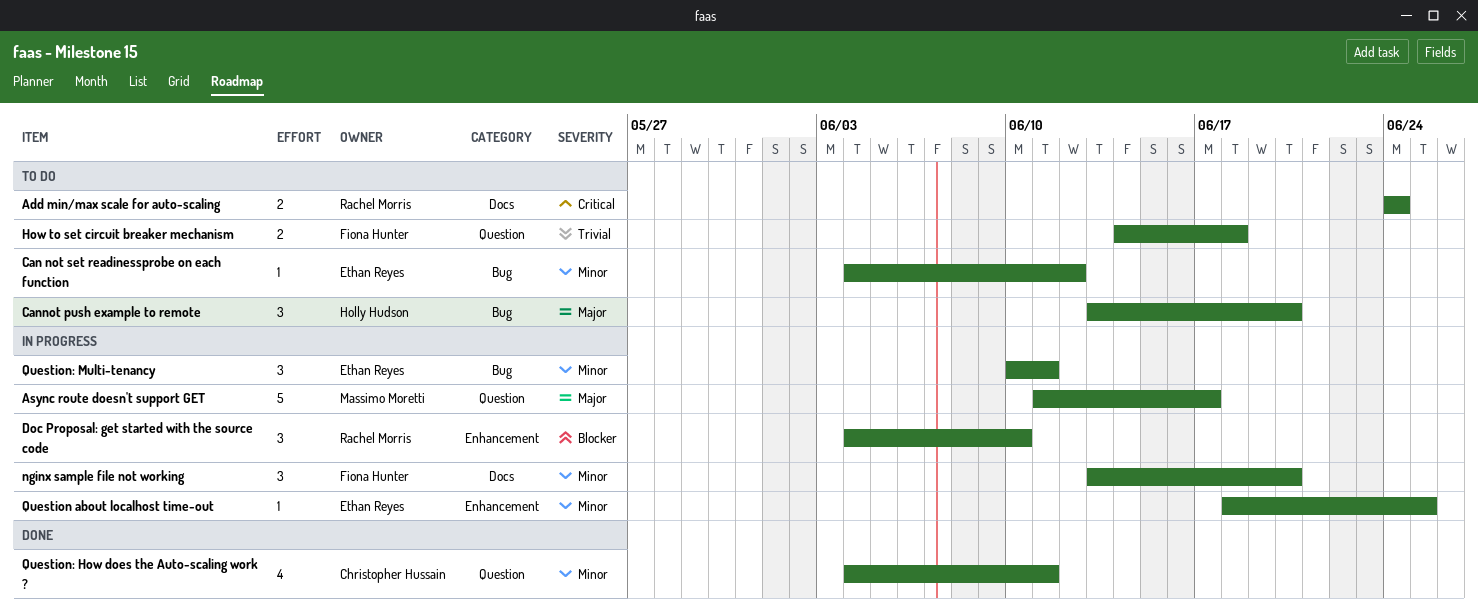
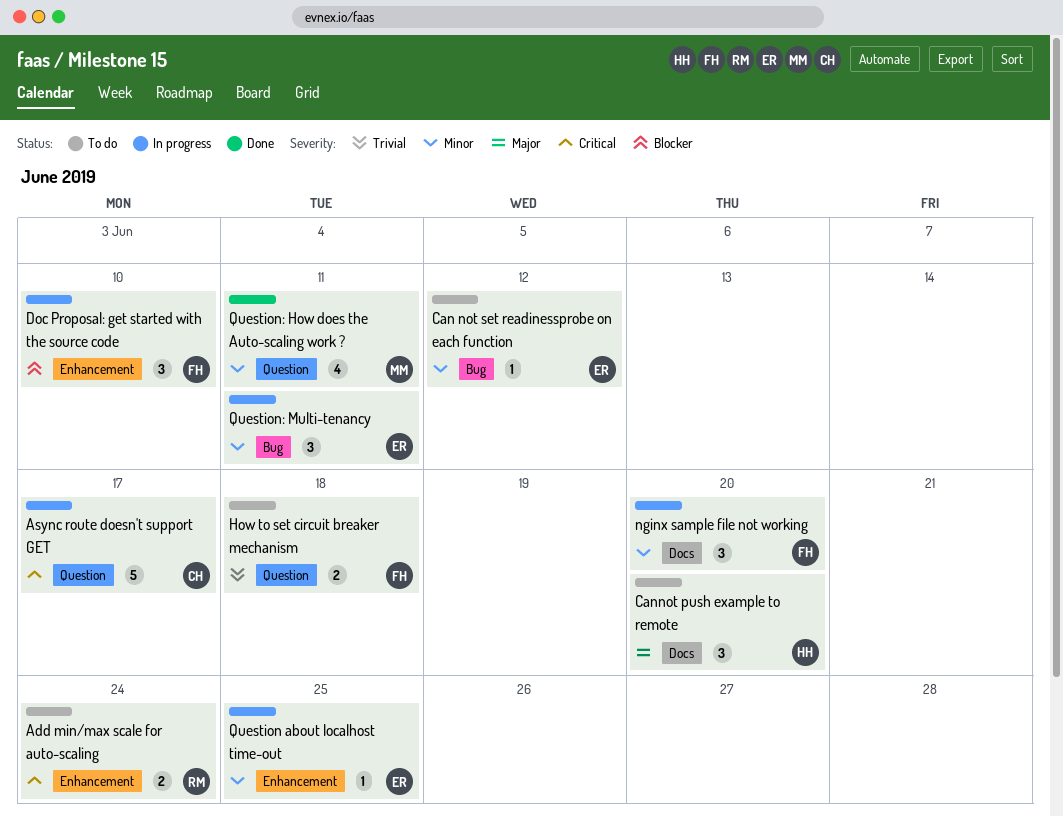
Add min/max scale for auto-scaling, label: Docs -> Enhancement
Async route doesn't support GET, owner: Massimo Moretti -> Christopher Hussain
Async route doesn't support GET, priority: Major -> Critical
Cannot push example to remote, label: Bug -> Docs
Doc Proposal: get started with the source code, owner: Rachel Morris -> Fiona Hunter
Question: How does the Auto-scaling work ?, owner: Christopher Hussain -> Massimo Moretti

